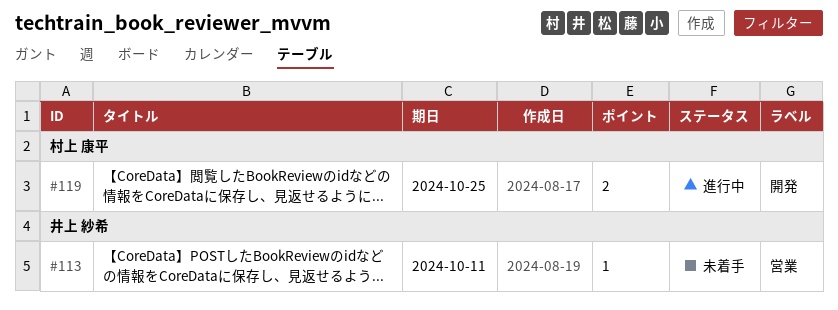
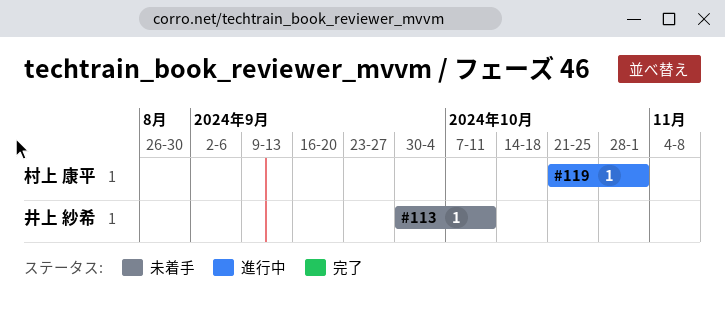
#119, estimate: 2 -> 1
#119, due: Oct 25 -> Nov 1

